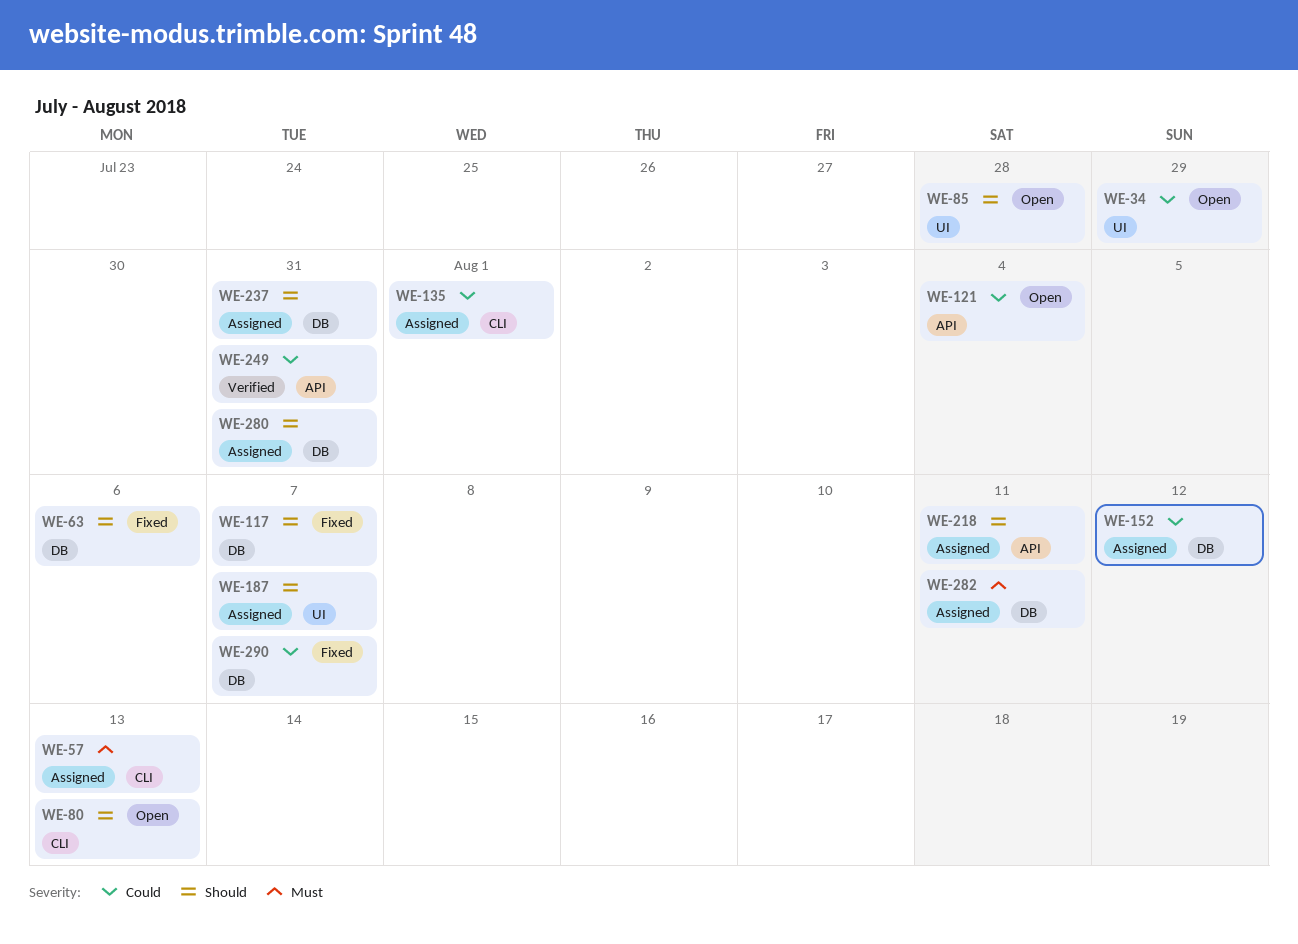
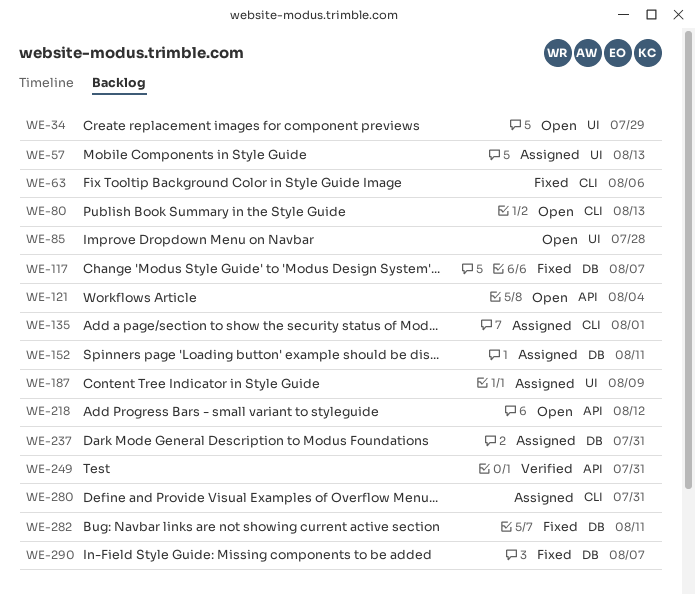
WE-57, label: CLI -> UI
WE-63, label: DB -> CLI
WE-152, due: Aug 12 -> Aug 11
WE-187, due: Aug 7 -> Aug 9
WE-218, status: Assigned -> Open
WE-218, due: Aug 11 -> Aug 12
WE-280, label: DB -> CLI
WE-282, status: Assigned -> Fixed

